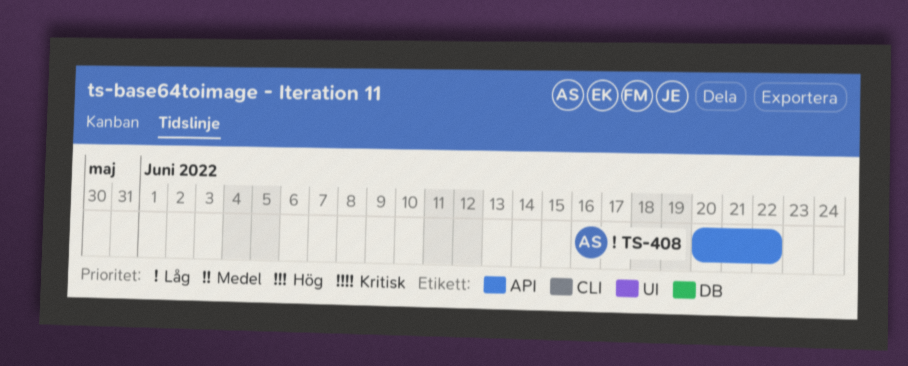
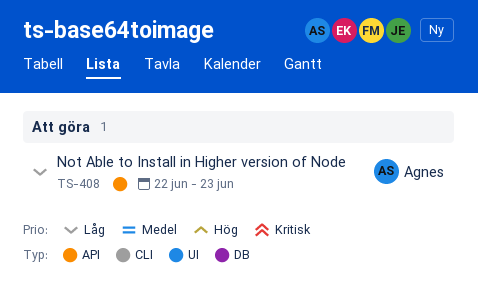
TS-408, start: Jun 20 -> Jun 22
TS-408, due: Jun 22 -> Jun 23

